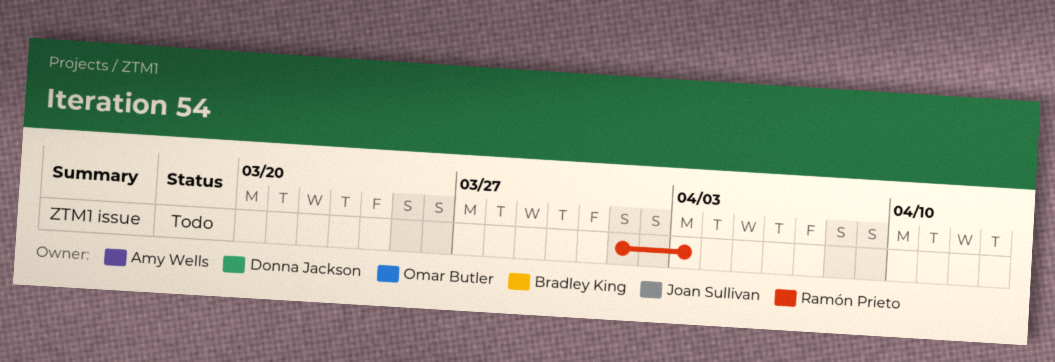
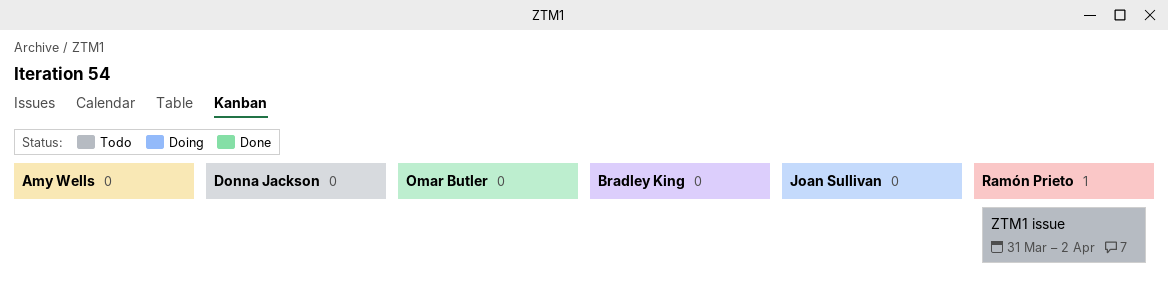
ZTM1 issue, start: Apr 1 -> Mar 31
ZTM1 issue, due: Apr 3 -> Apr 2

